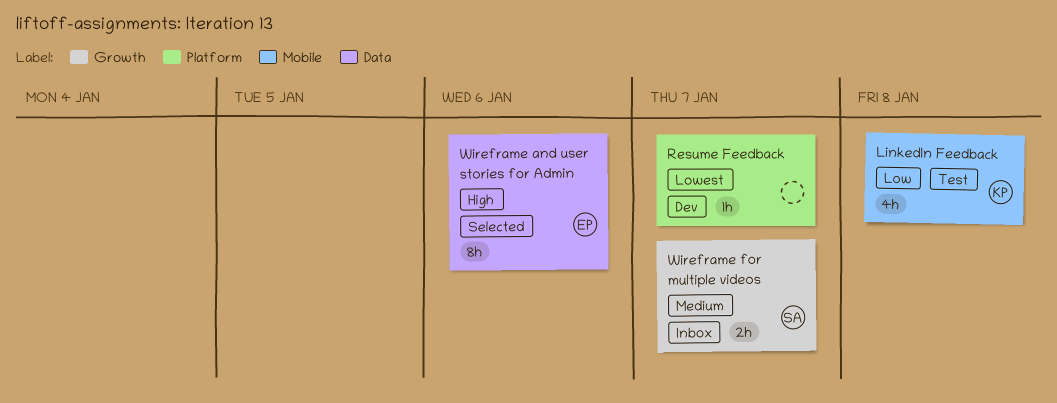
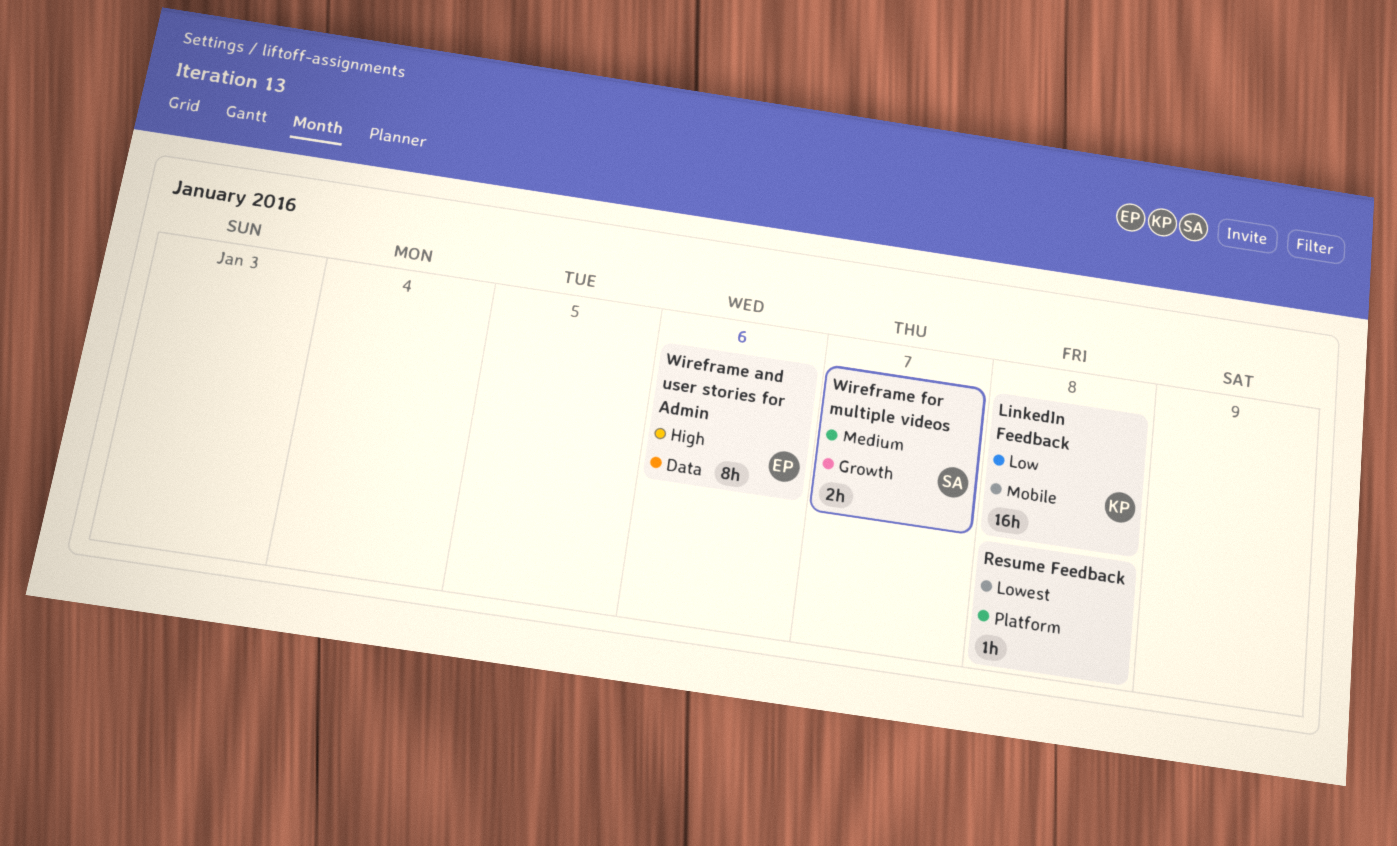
LinkedIn Feedback, estimate: 4h -> 16h
Resume Feedback, due: Jan 7 -> Jan 8

